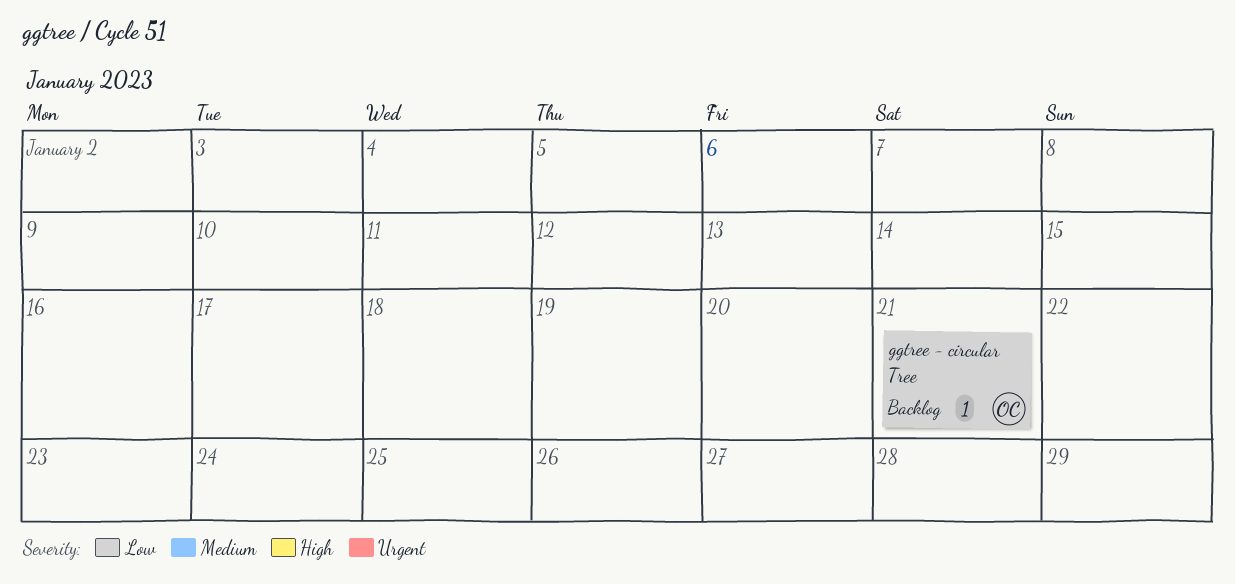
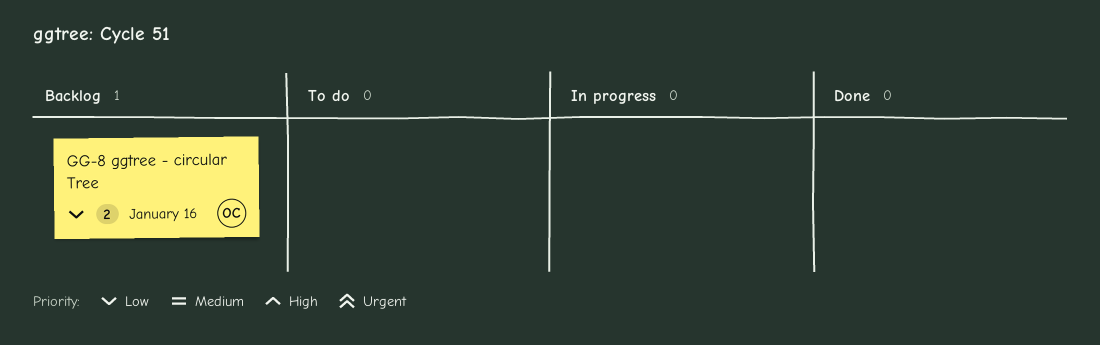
ggtree - circular Tree, estimate: 1 -> 2
ggtree - circular Tree, due: Jan 21 -> Jan 16

